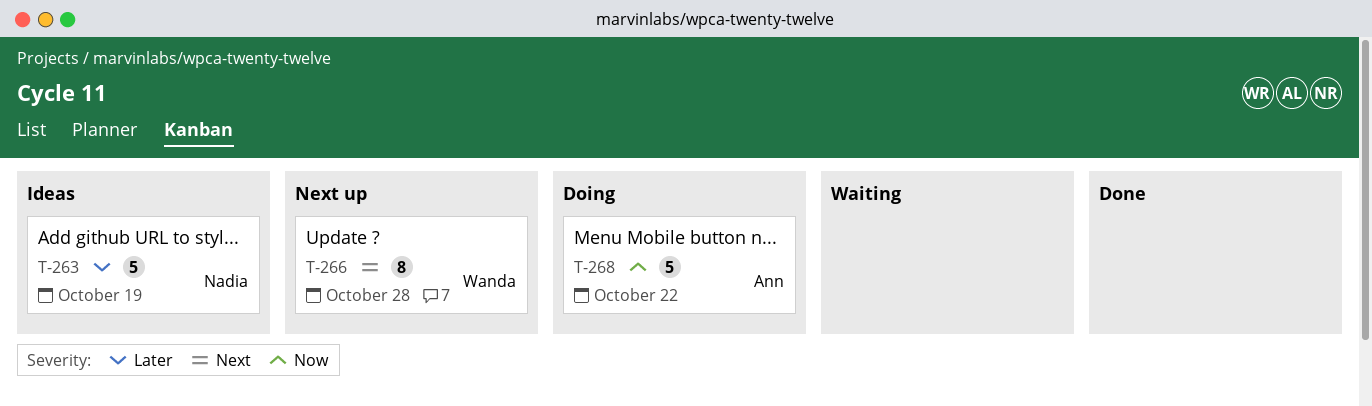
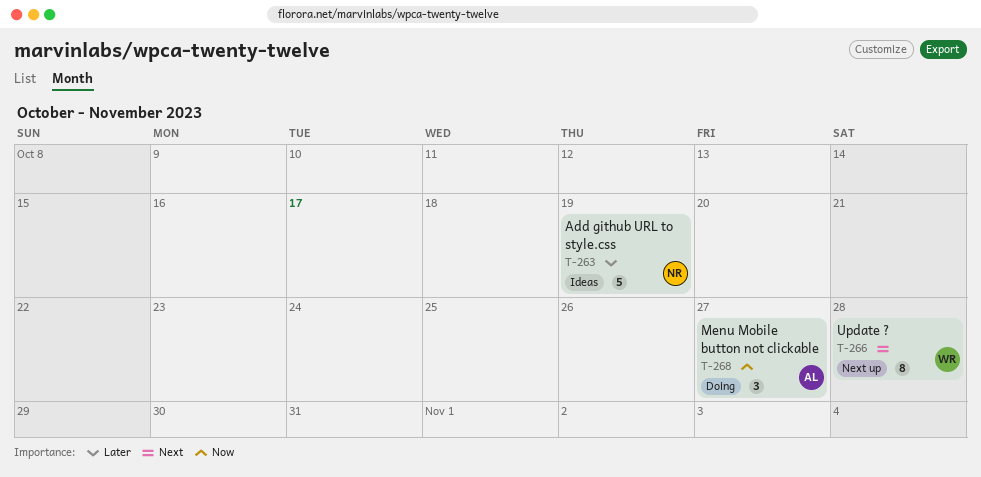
T-268, estimate: 5 -> 3
T-268, due: Oct 22 -> Oct 27

